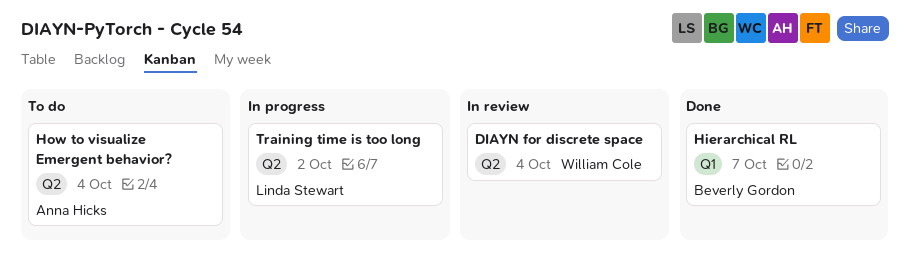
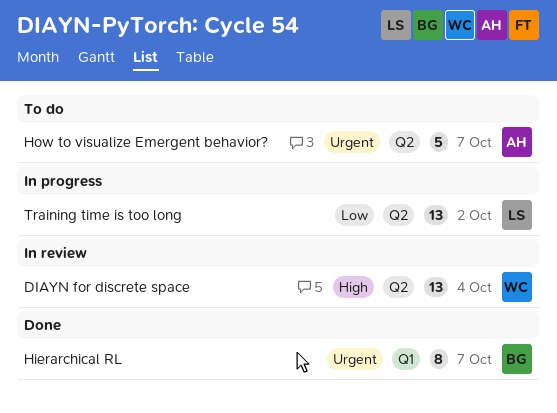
How to visualize Emergent behavior?, due: Oct 4 -> Oct 7

